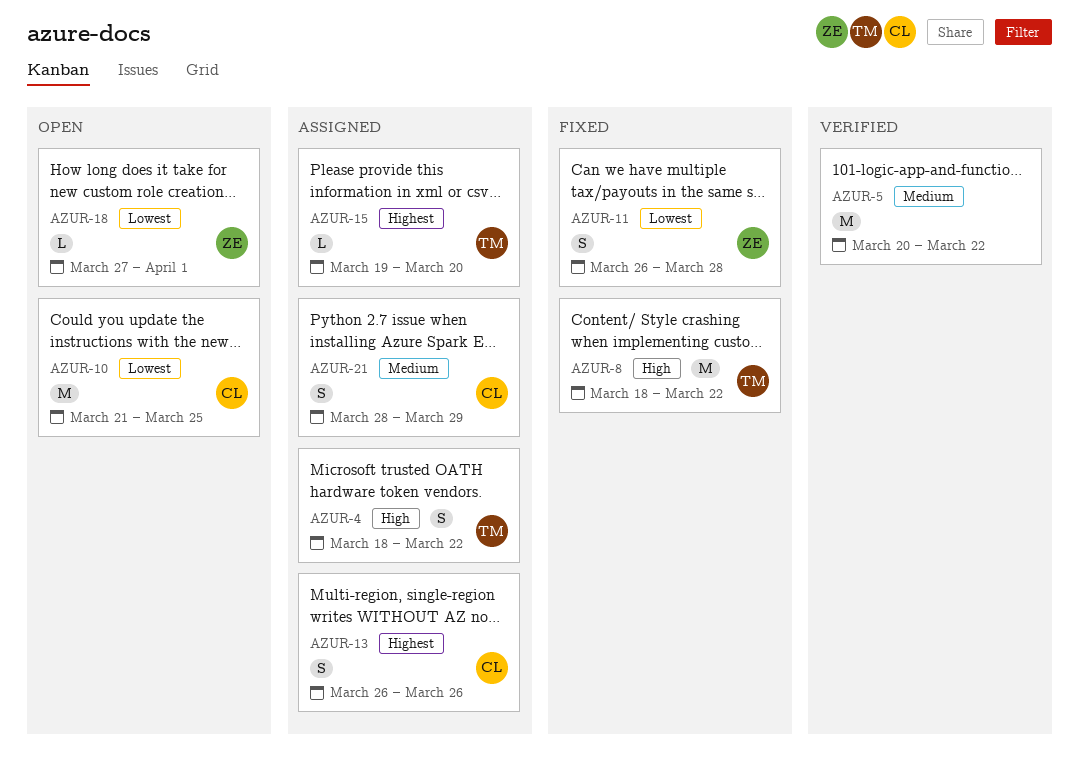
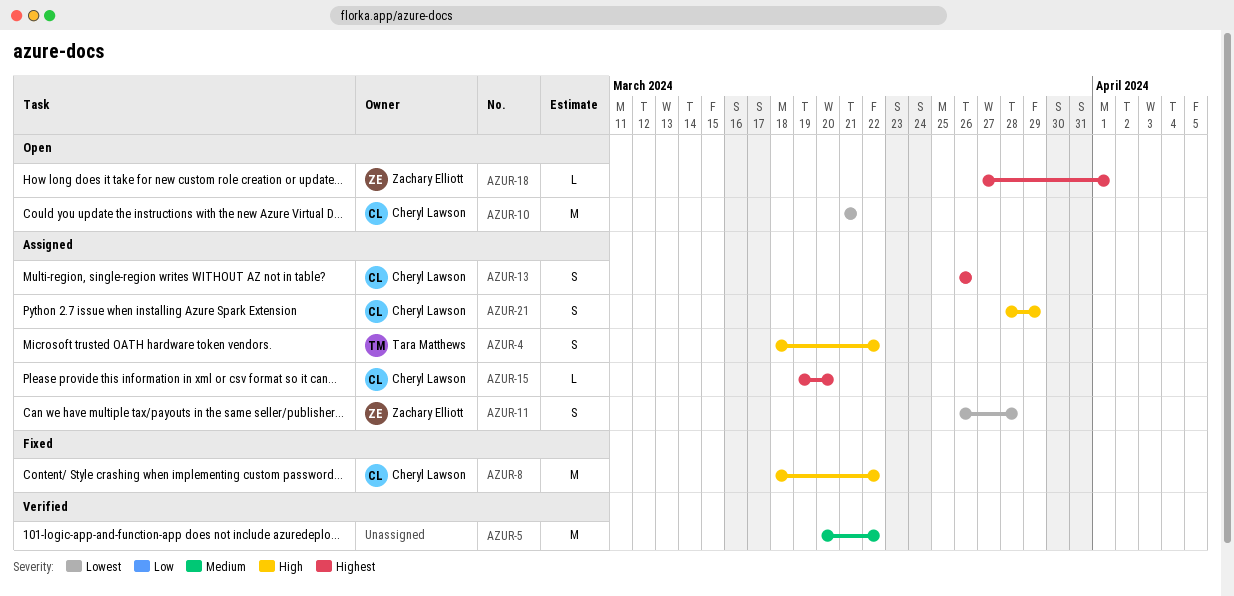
AZUR-8, owner: Tara Matthews -> Cheryl Lawson
AZUR-10, due: Mar 25 -> Mar 21
AZUR-11, status: Fixed -> Assigned
AZUR-15, owner: Tara Matthews -> Cheryl Lawson
AZUR-18, priority: Lowest -> Highest
AZUR-21, priority: Medium -> High

